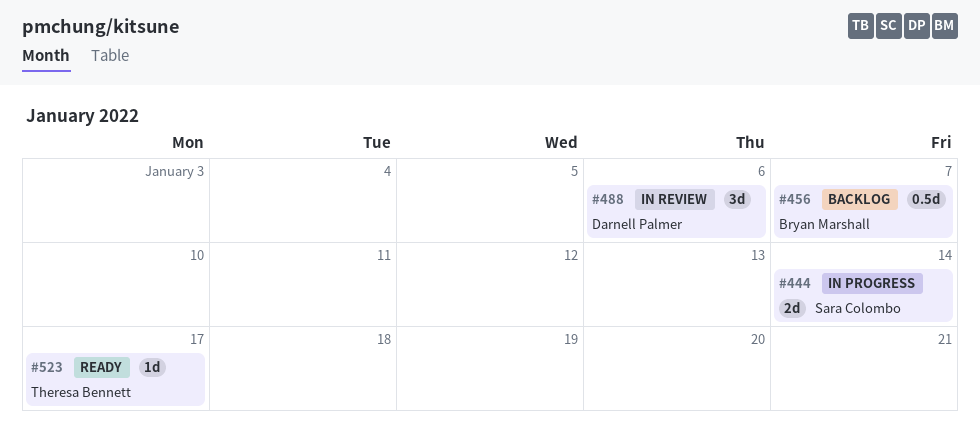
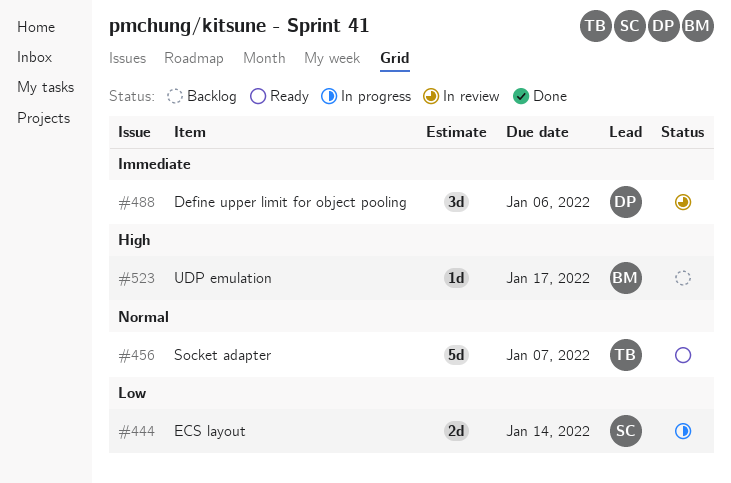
#456, status: Backlog -> Ready
#456, owner: Bryan Marshall -> Theresa Bennett
#456, estimate: 0.5d -> 5d
#523, status: Ready -> Backlog
#523, owner: Theresa Bennett -> Bryan Marshall

